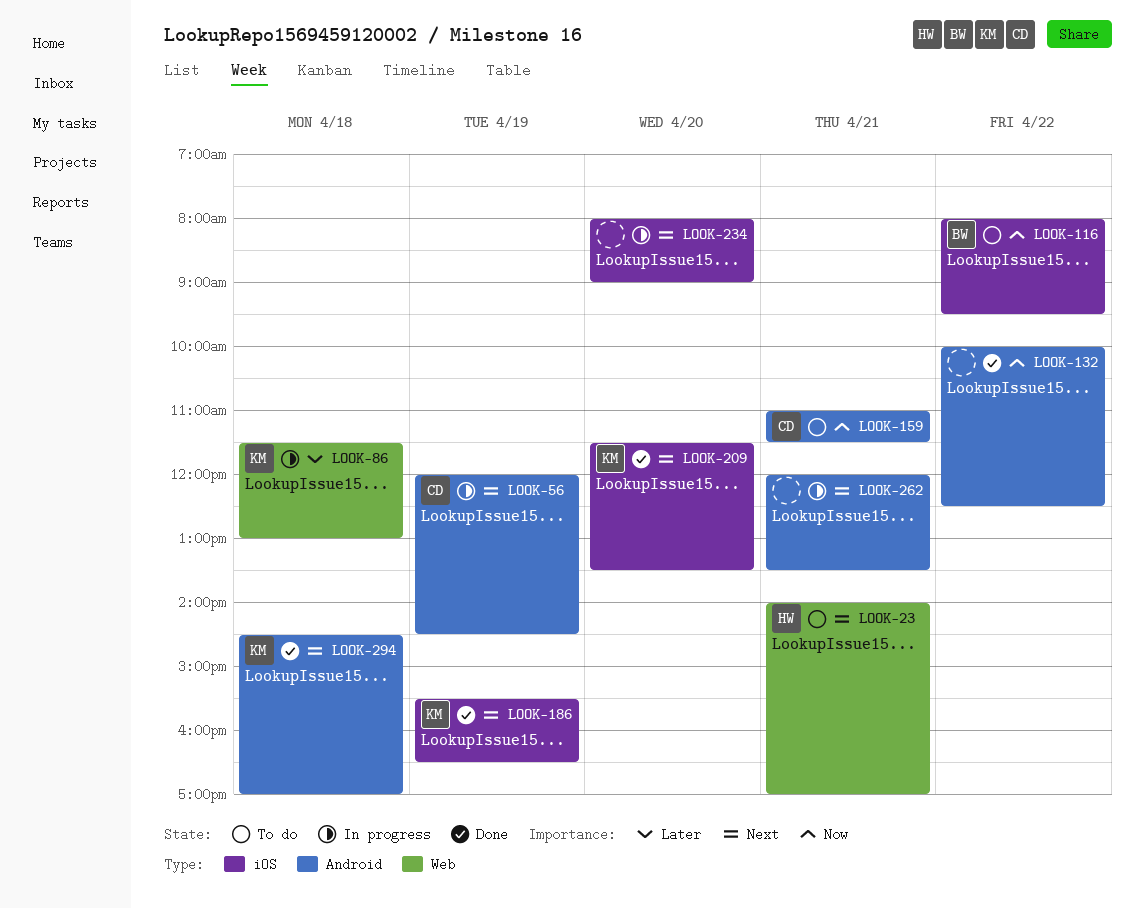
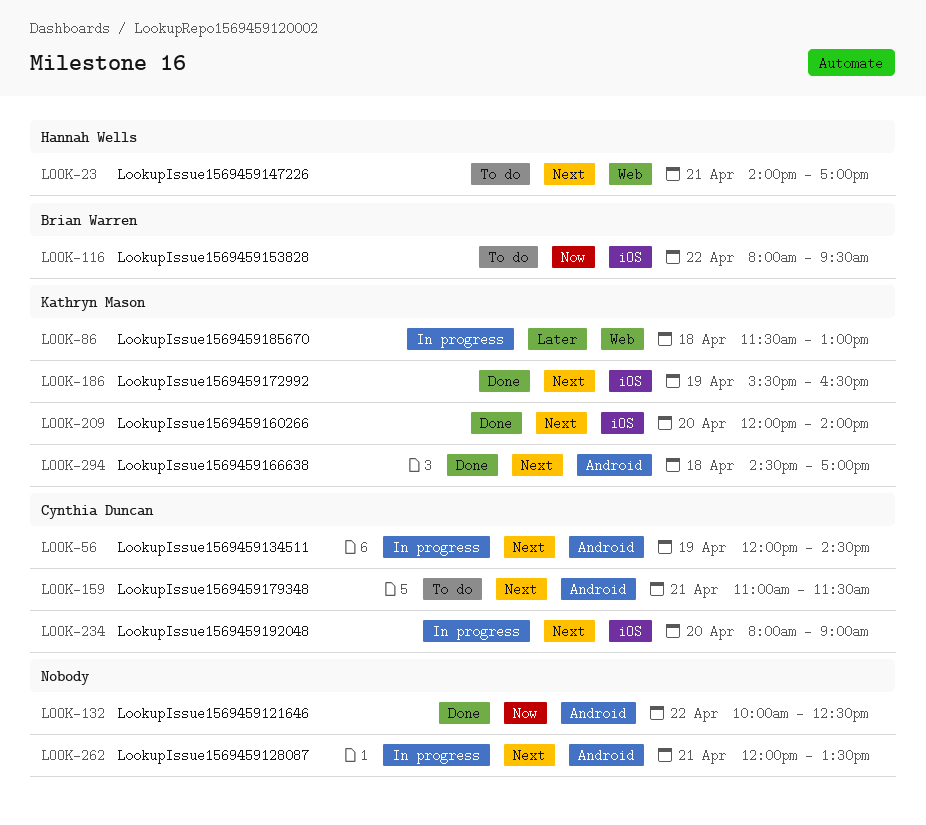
LOOK-159, priority: Now -> Next
LOOK-209, begins: 11:30 -> 12:00
LOOK-209, ends: 13:30 -> 14:00
LOOK-234, owner: none -> Cynthia Duncan

